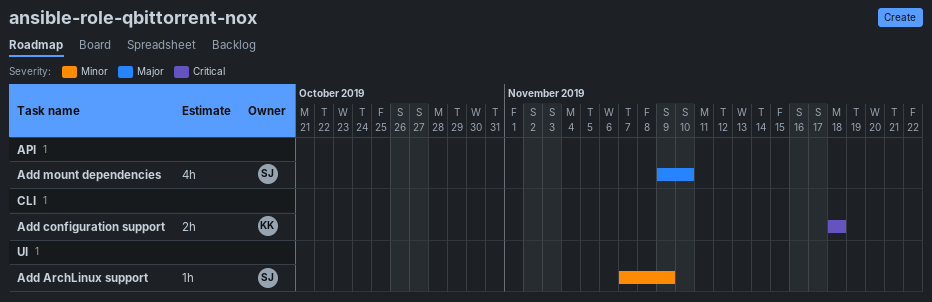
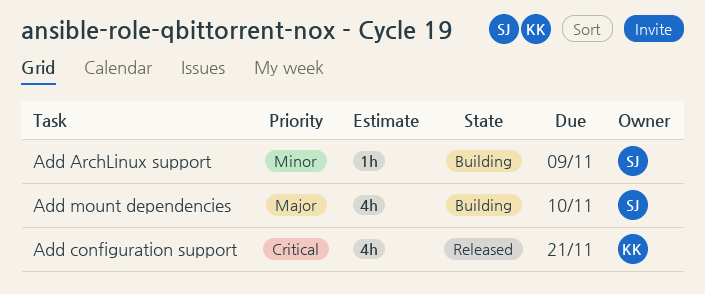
Add configuration support, estimate: 2h -> 4h
Add configuration support, due: Nov 18 -> Nov 21

